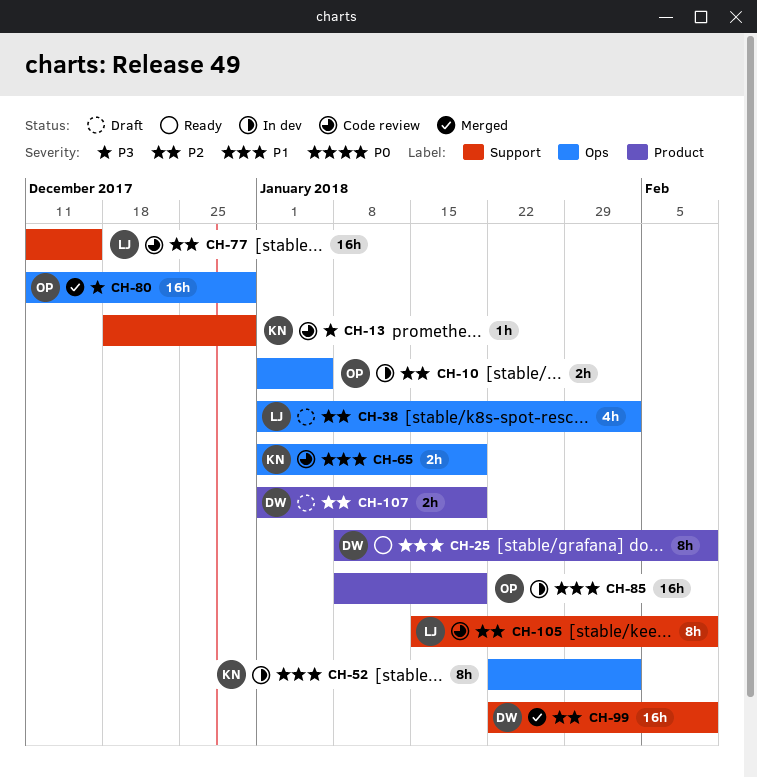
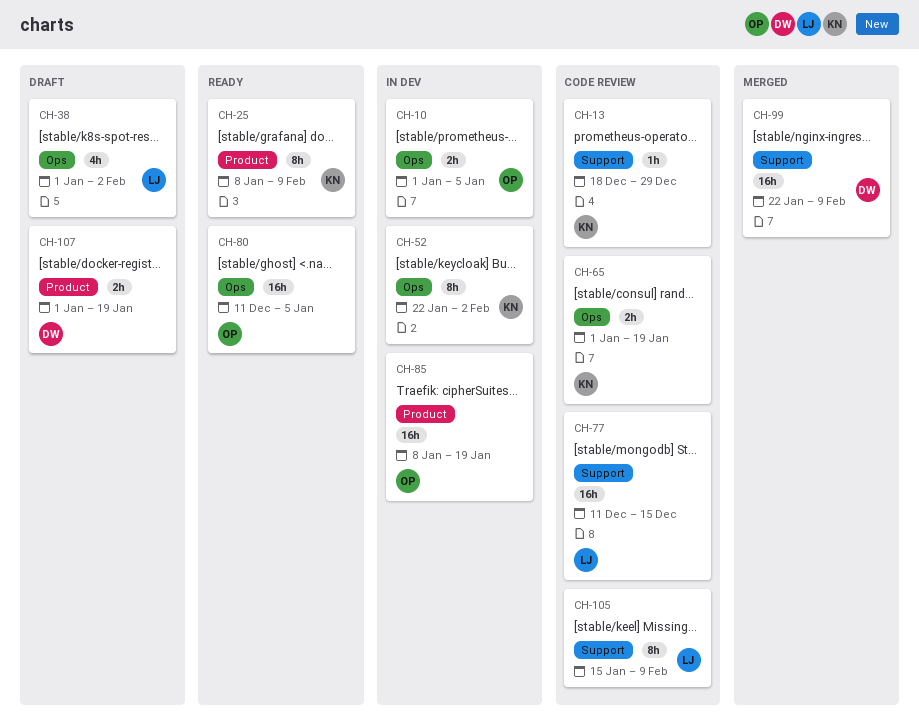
CH-25, owner: DW -> KN
CH-80, status: Merged -> Ready
CH-80, due: Dec 29 -> Jan 5

